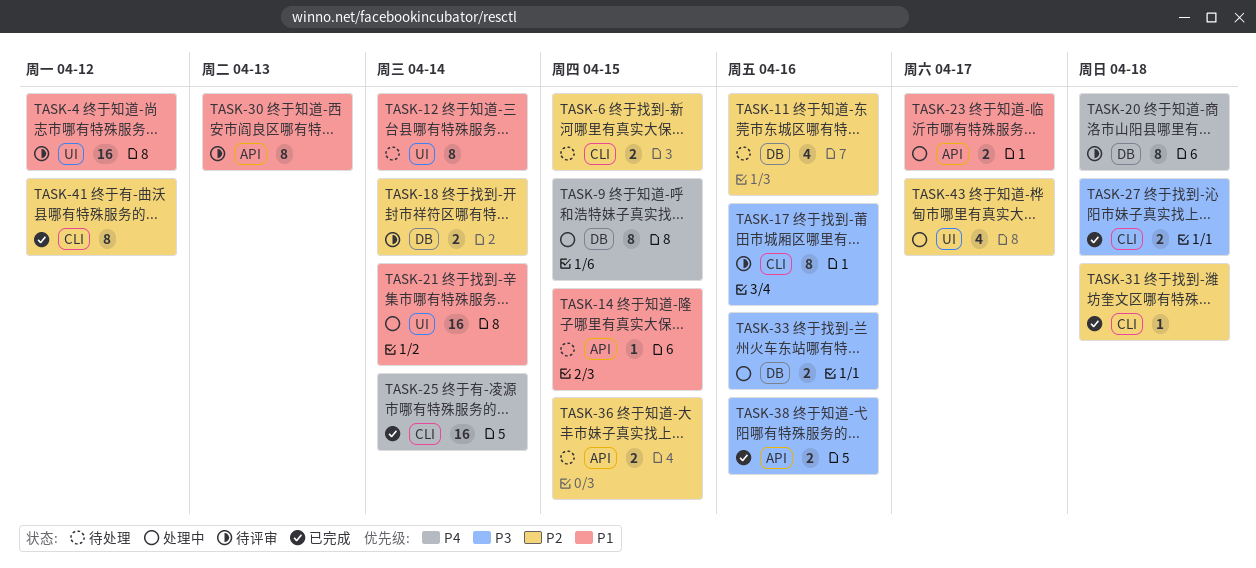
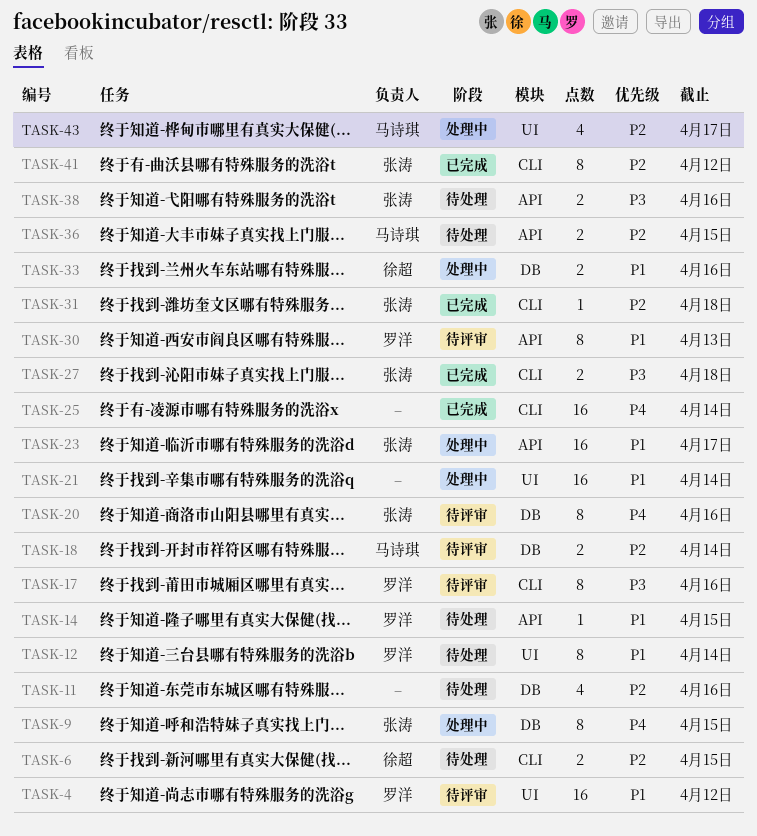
TASK-20, due: Apr 18 -> Apr 16
TASK-23, estimate: 2 -> 16
TASK-33, priority: P3 -> P1
TASK-38, status: 已完成 -> 待处理

